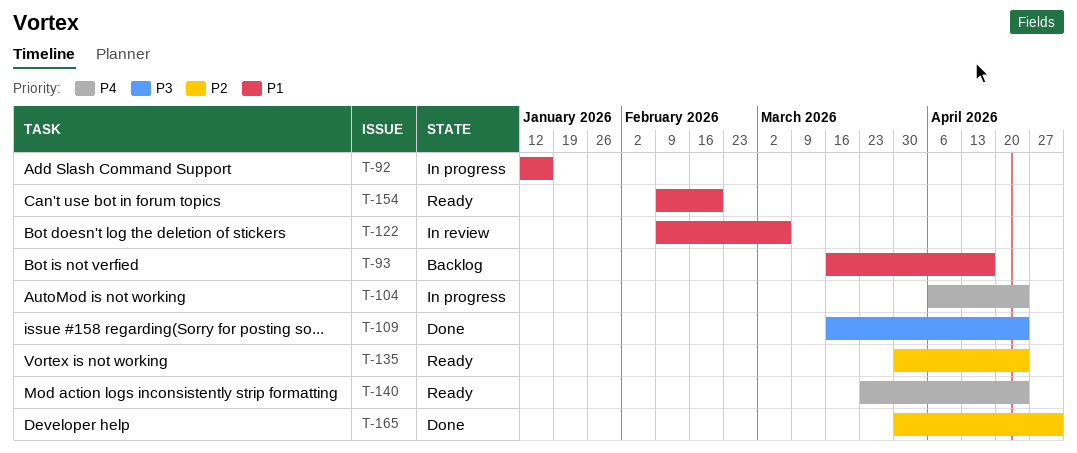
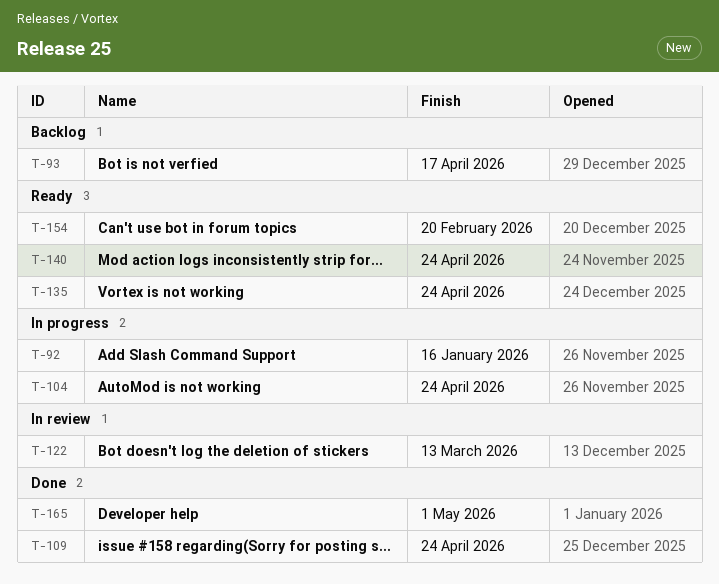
T-122, due: Mar 6 -> Mar 13

